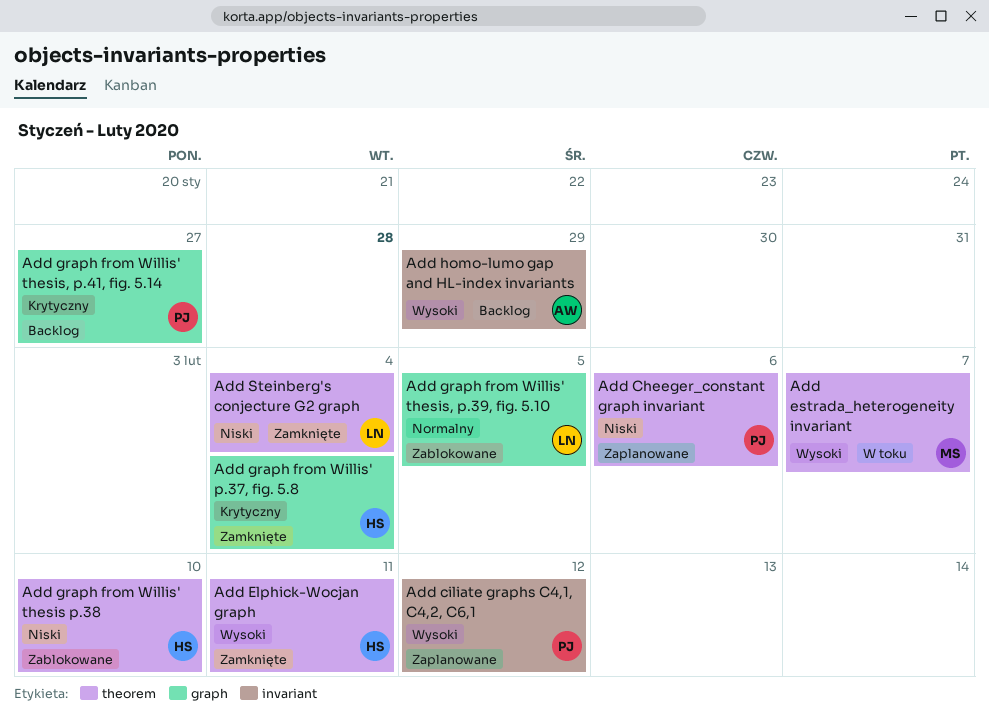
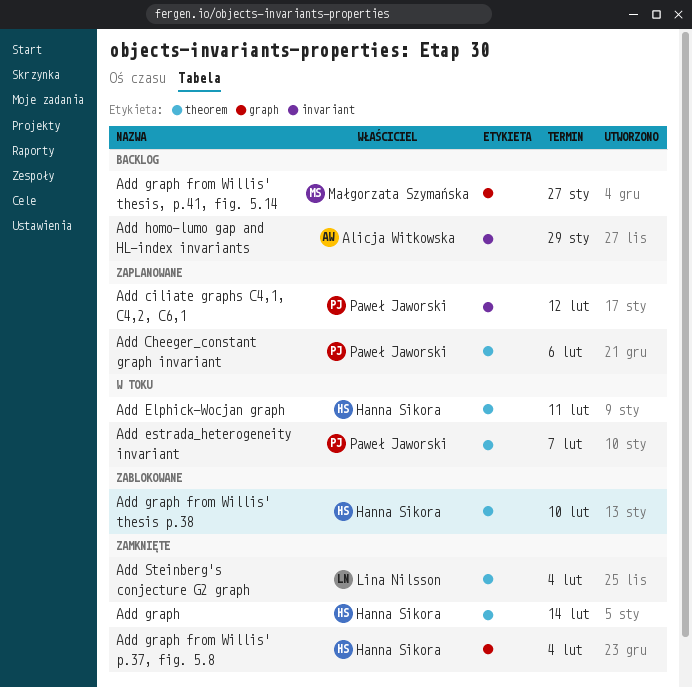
Add Elphick-Wocjan graph, status: Zamknięte -> W toku
Add estrada_heterogeneity invariant, owner: Małgorzata Szymańska -> Paweł Jaworski
Add graph: none -> present
Add graph from Willis' thesis, p.39, fig. 5.10: present -> none
Add graph from Willis' thesis, p.41, fig. 5.14, owner: Paweł Jaworski -> Małgorzata Szymańska

